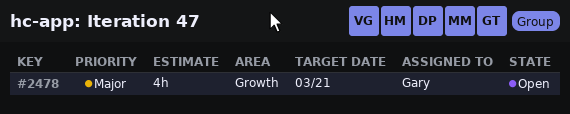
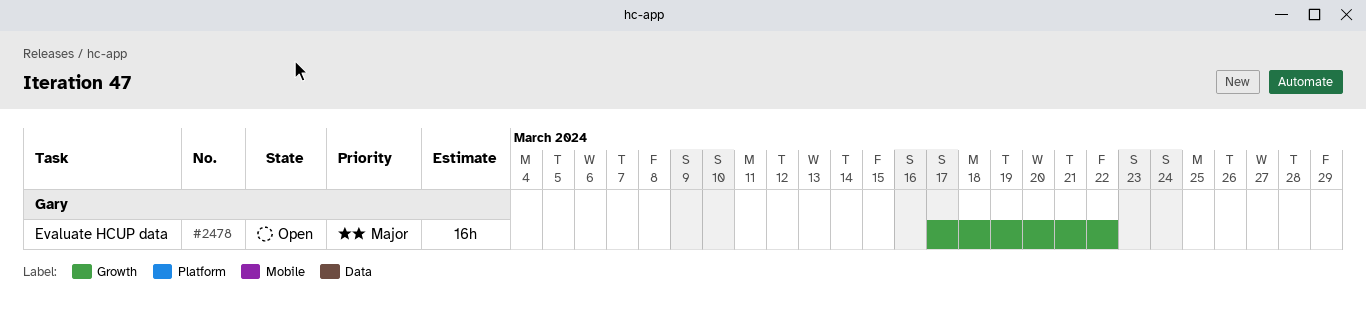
#2478, estimate: 4h -> 16h
#2478, due: Mar 21 -> Mar 22

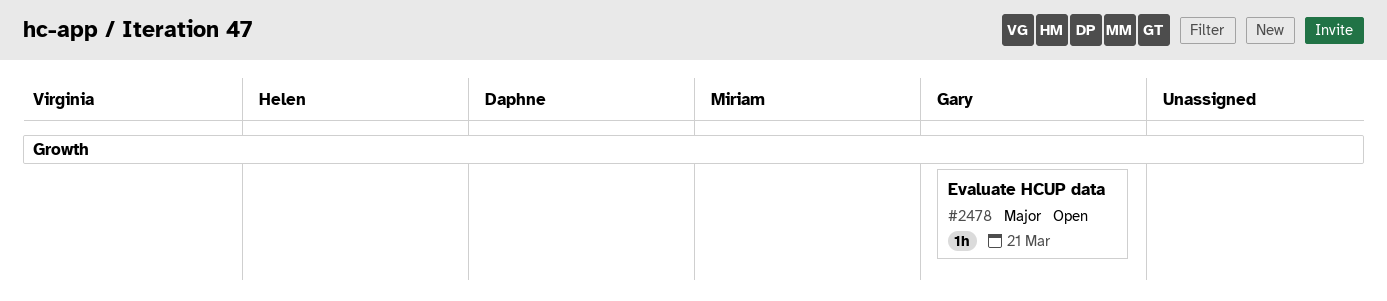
#2478, estimate: 16h -> 1h
#2478, due: Mar 22 -> Mar 21

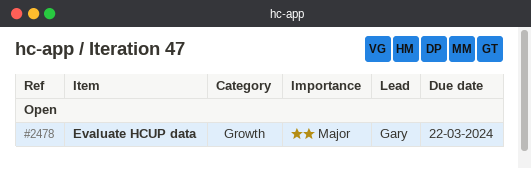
#2478, due: Mar 21 -> Mar 22

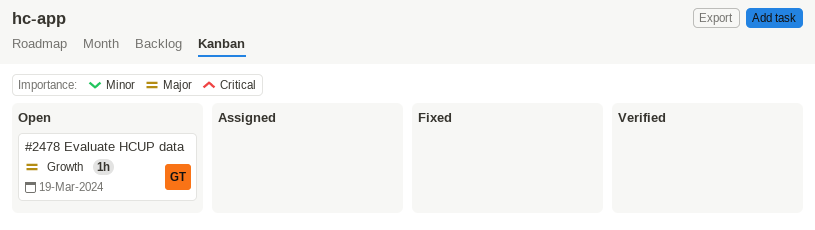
#2478, due: Mar 22 -> Mar 19

